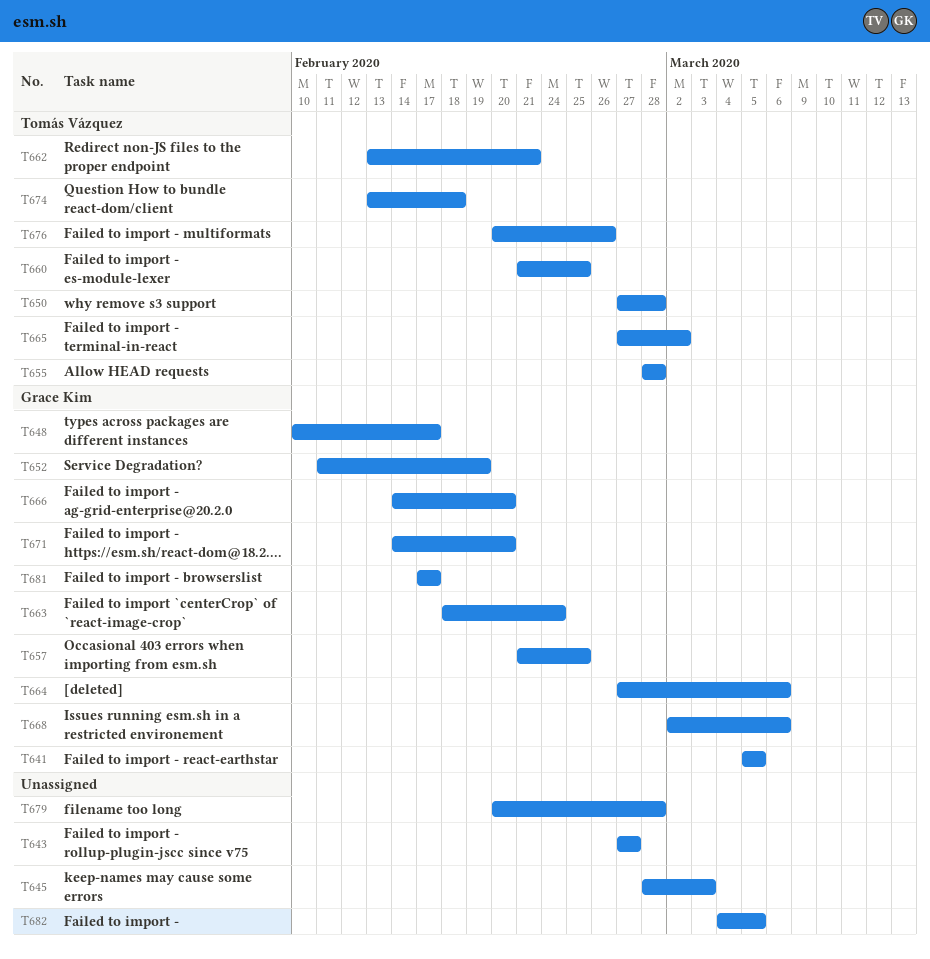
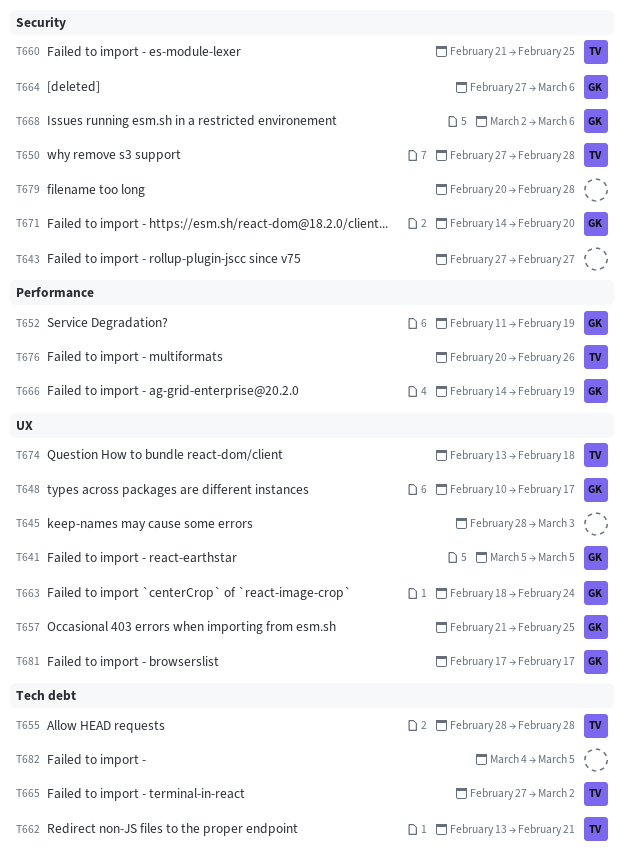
T666, due: Feb 20 -> Feb 19

